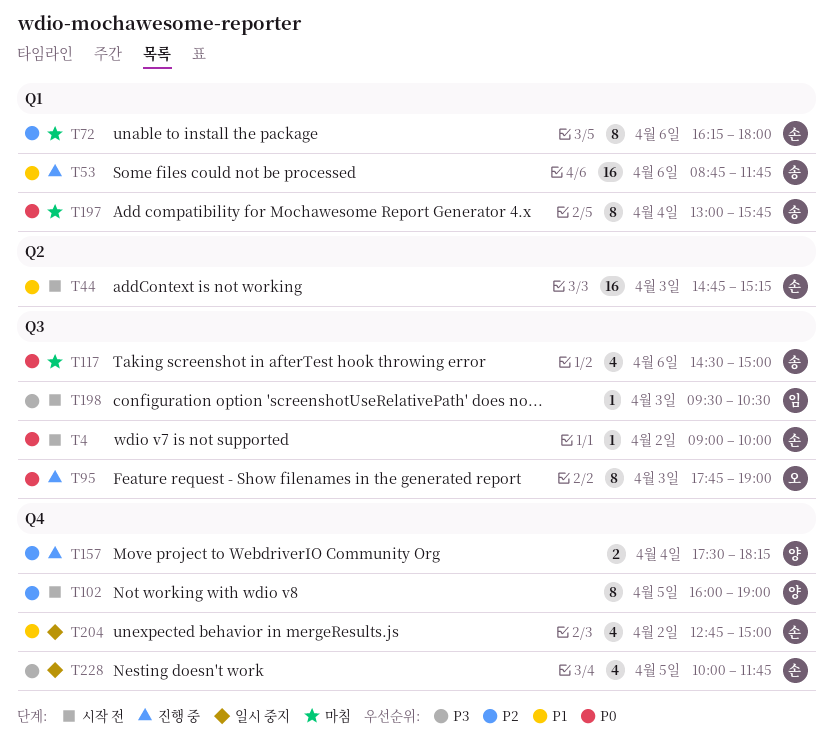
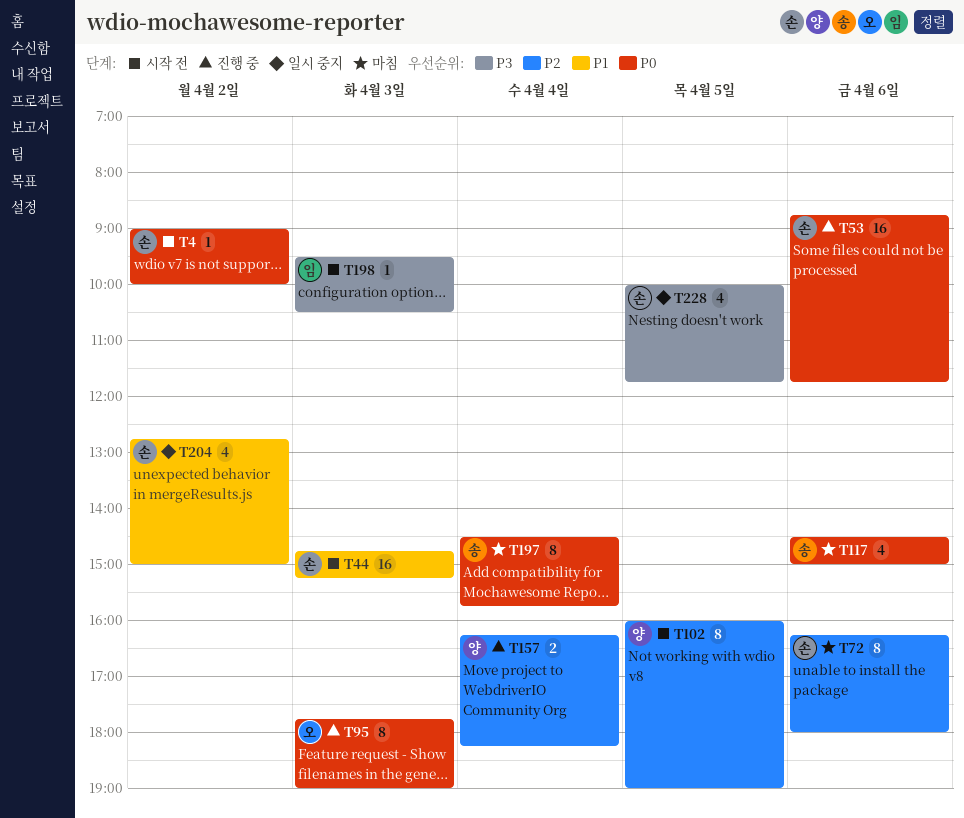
T53, owner: 송 -> 손
T53, priority: P1 -> P0
T157, begins: 17:30 -> 16:15
T197, begins: 13:00 -> 14:30

